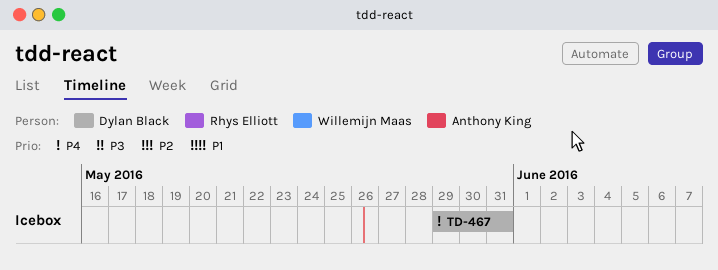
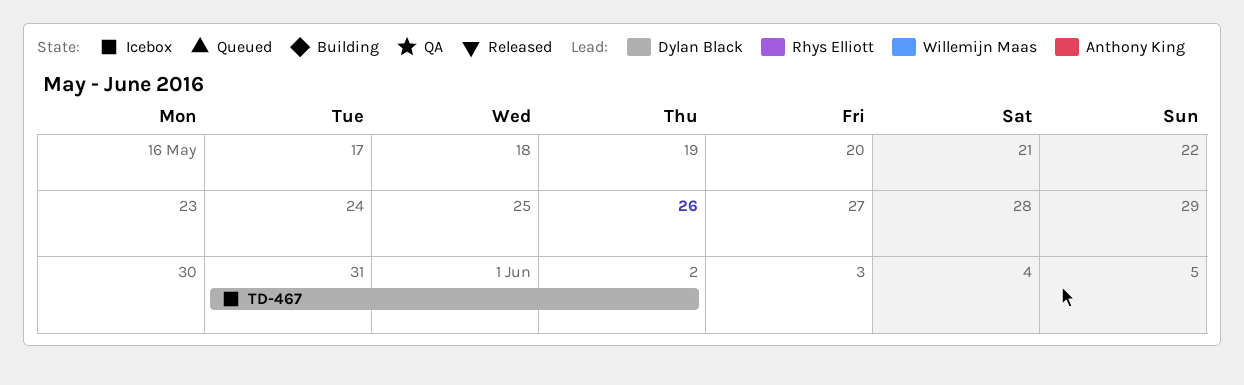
TD-467, start: May 29 -> May 31
TD-467, due: May 31 -> Jun 2

